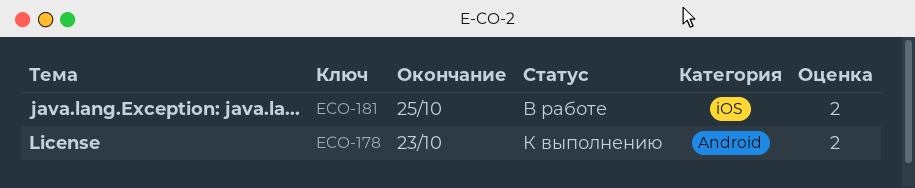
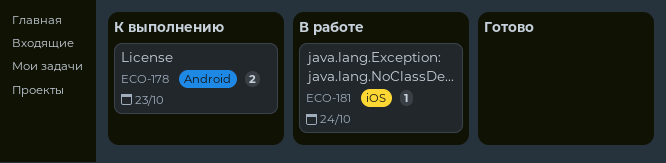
ECO-181, estimate: 2 -> 1
ECO-181, due: Oct 25 -> Oct 24

